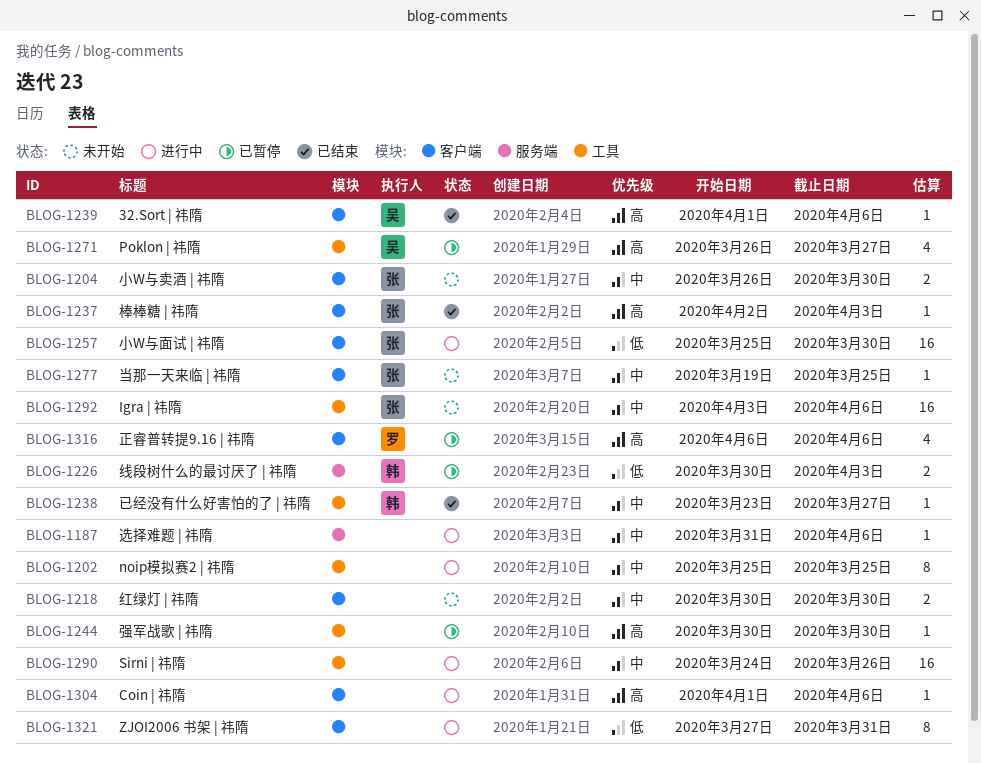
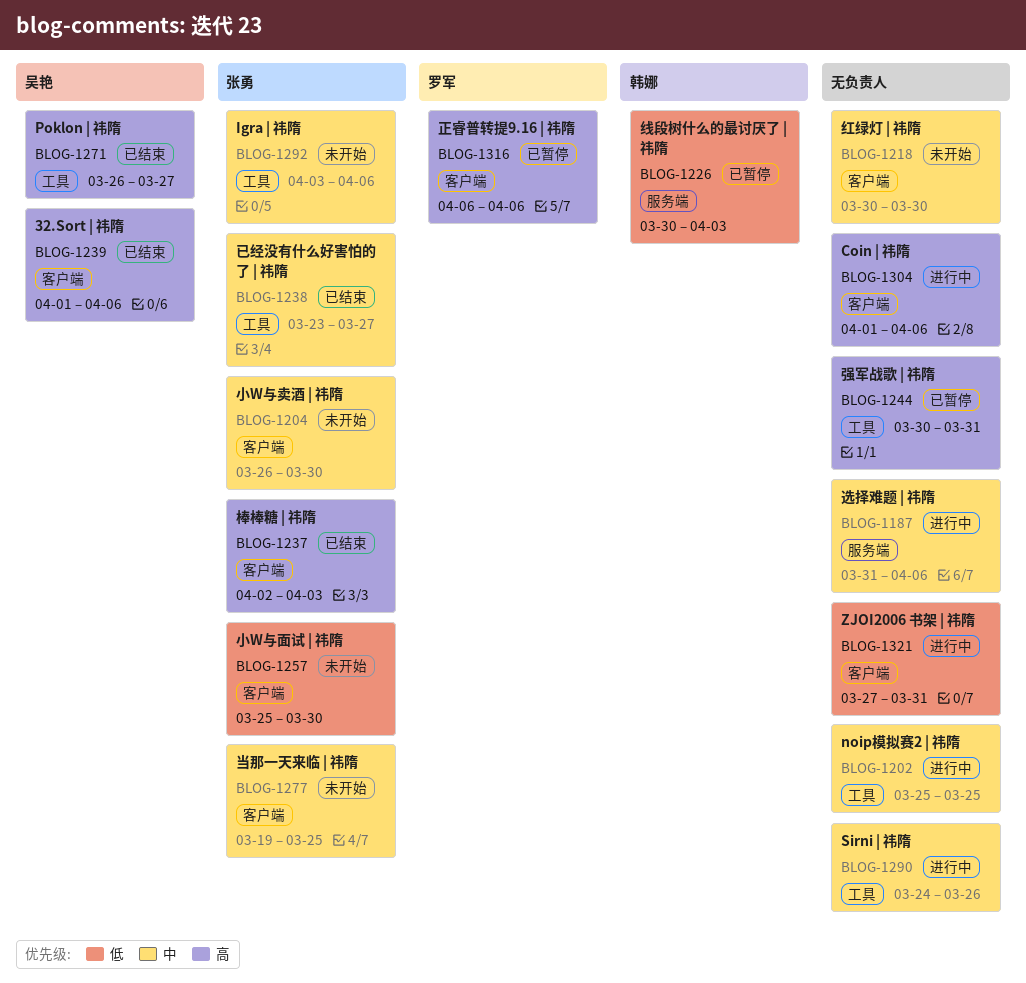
BLOG-1238, owner: 韩娜 -> 张勇
BLOG-1244, due: Mar 30 -> Mar 31
BLOG-1257, status: 进行中 -> 未开始
BLOG-1271, status: 已暂停 -> 已结束

